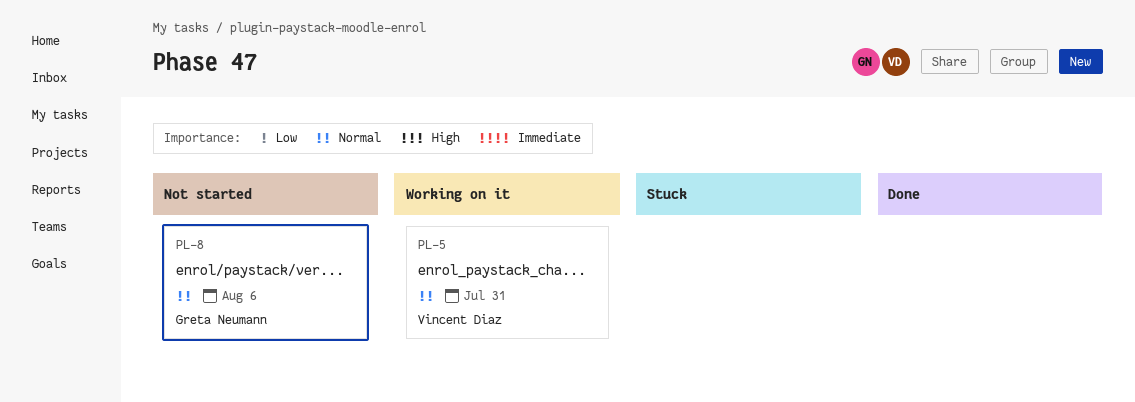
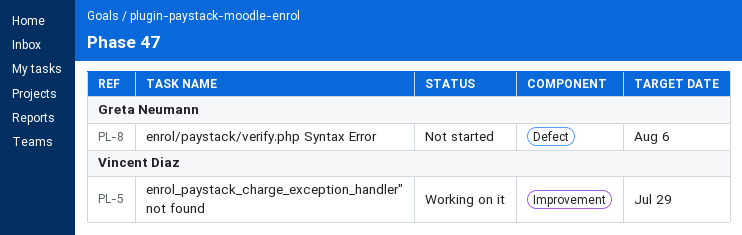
PL-5, due: Jul 31 -> Jul 29

